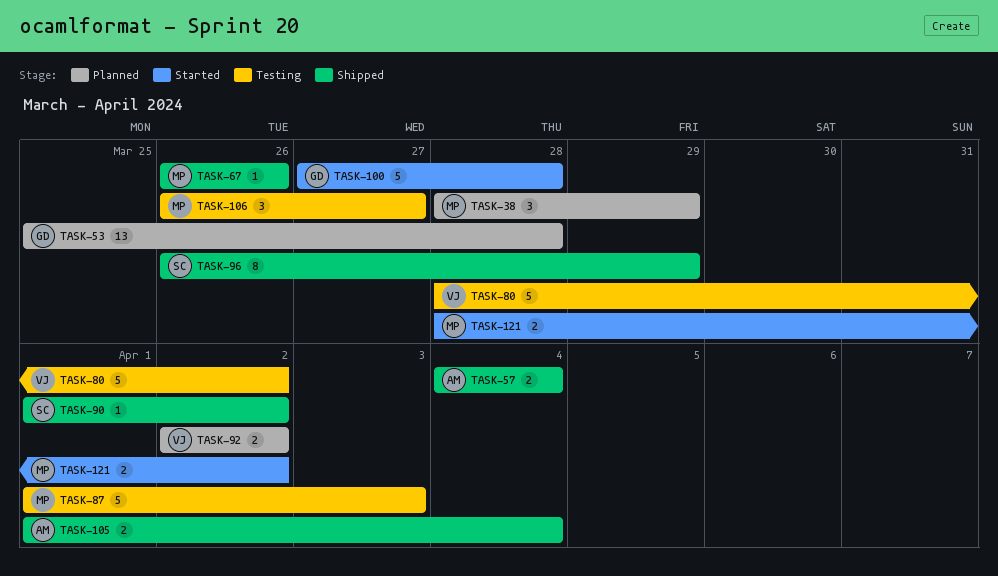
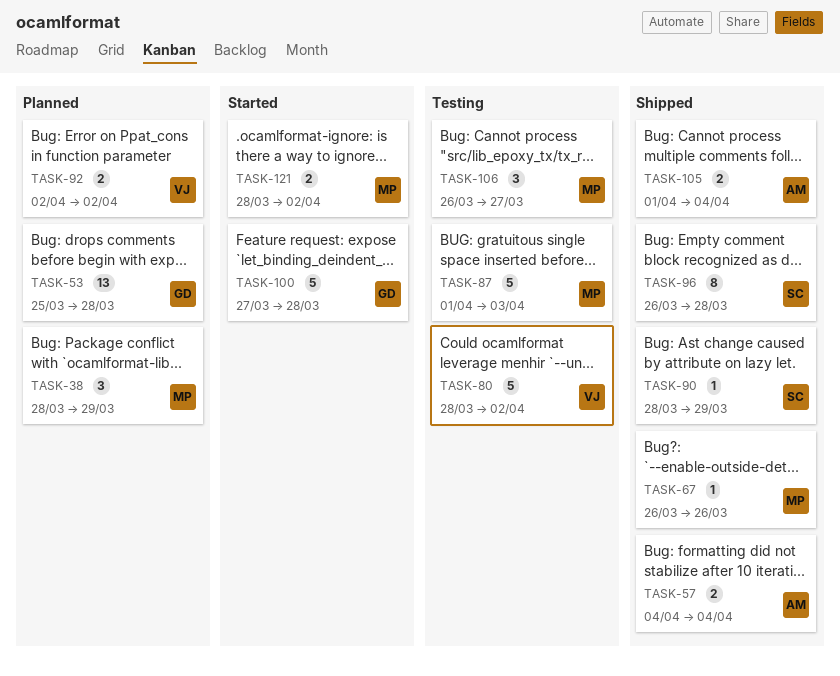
TASK-90, start: Apr 1 -> Mar 28
TASK-90, due: Apr 2 -> Mar 29
TASK-96, due: Mar 29 -> Mar 28

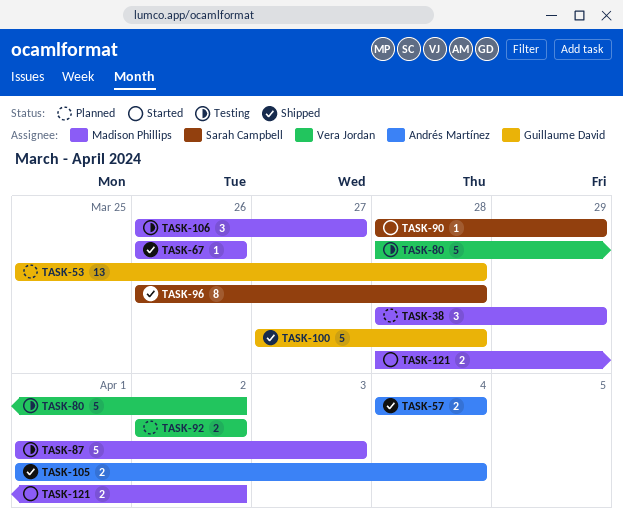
TASK-90, status: Shipped -> Started
TASK-100, status: Started -> Shipped

